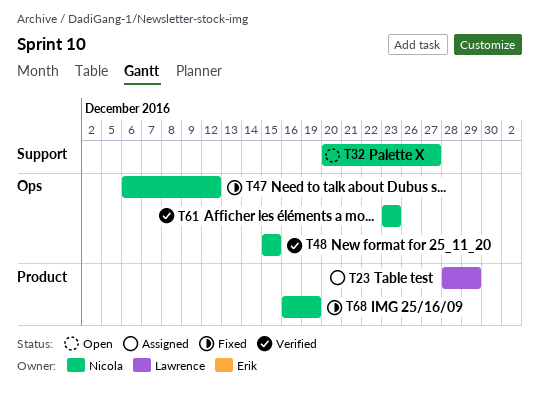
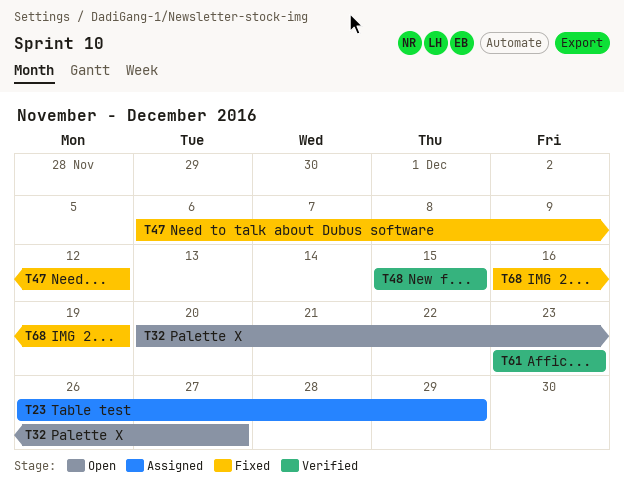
T23, start: Dec 28 -> Dec 26

